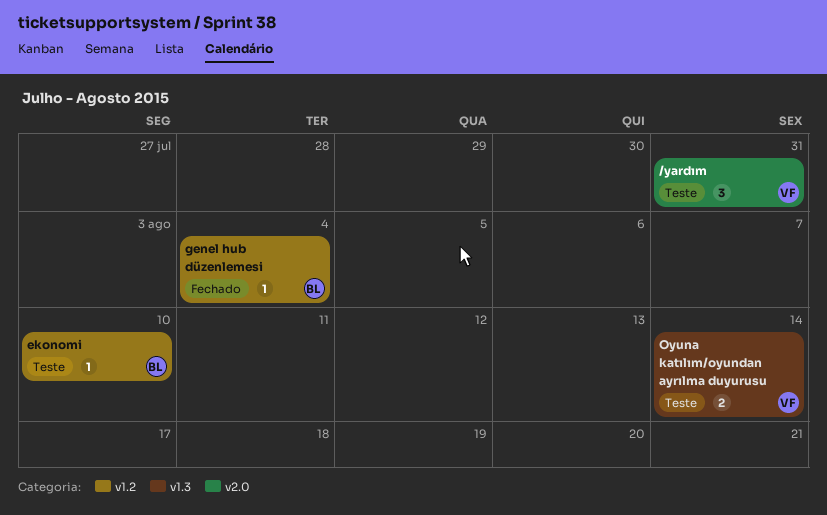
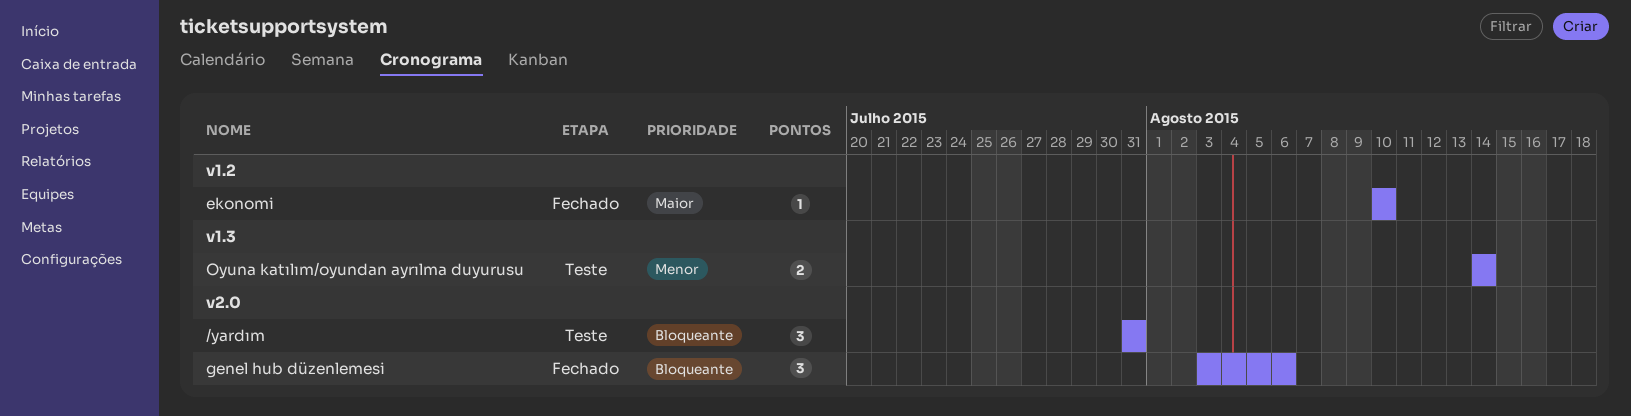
ekonomi, status: Teste -> Fechado
genel hub düzenlemesi, label: v1.2 -> v2.0
genel hub düzenlemesi, estimate: 1 -> 3
genel hub düzenlemesi, due: Aug 4 -> Aug 6

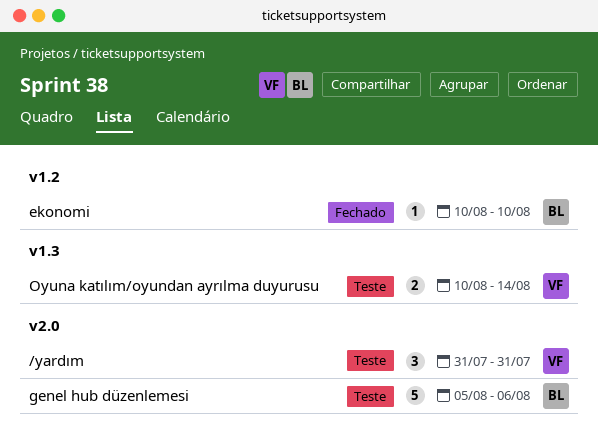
genel hub düzenlemesi, status: Fechado -> Teste
genel hub düzenlemesi, estimate: 3 -> 5
genel hub düzenlemesi, start: Aug 3 -> Aug 5
Oyuna katılım/oyundan ayrılma duyurusu, start: Aug 14 -> Aug 10

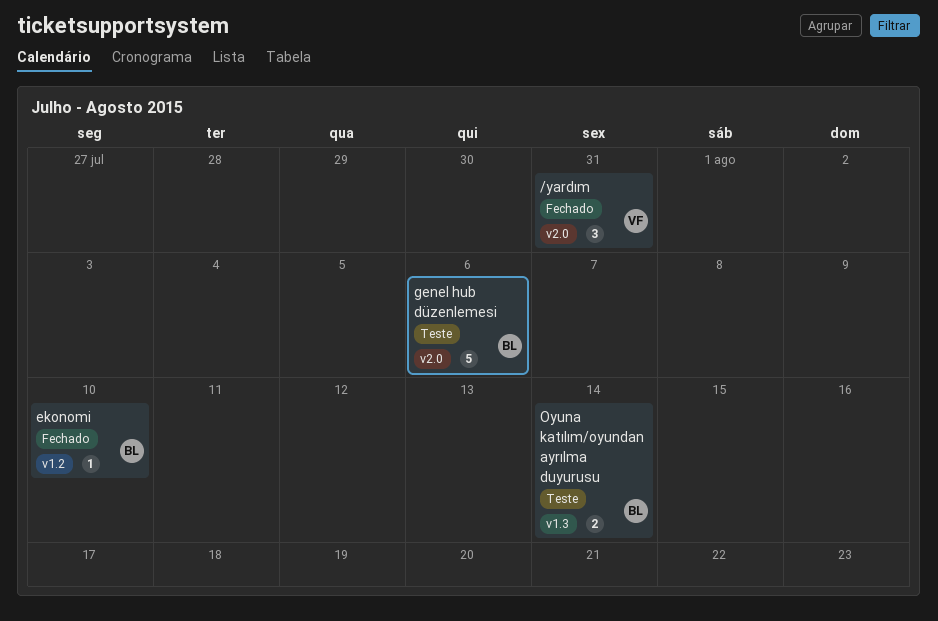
/yardım, status: Teste -> Fechado
Oyuna katılım/oyundan ayrılma duyurusu, owner: VF -> BL

